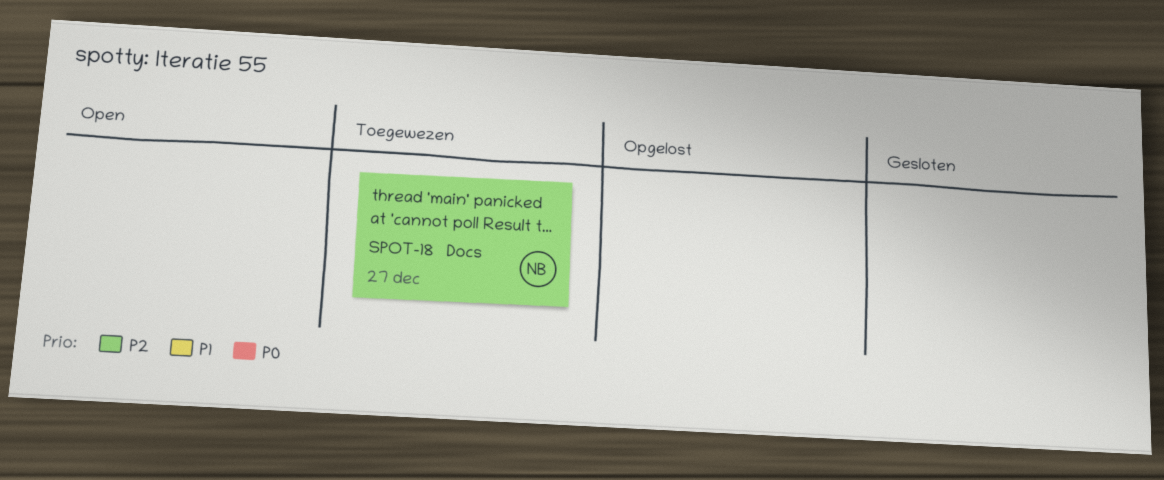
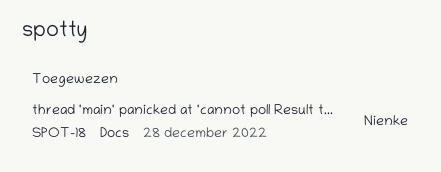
SPOT-18, due: Dec 27 -> Dec 28

